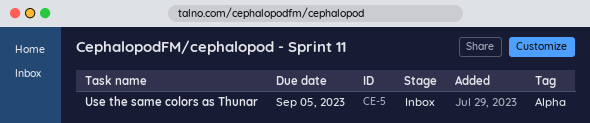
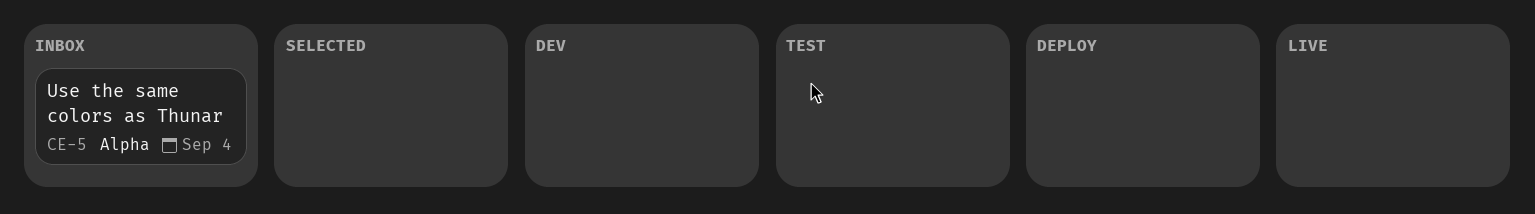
CE-5, due: Sep 5 -> Sep 4

